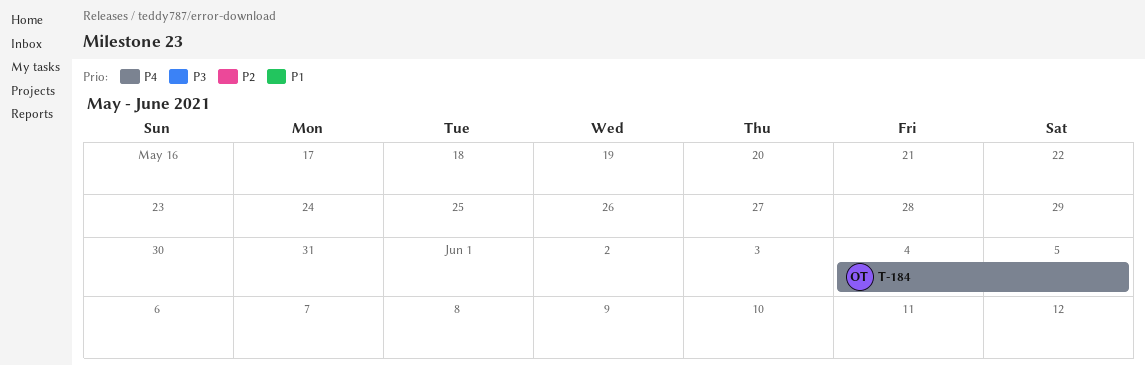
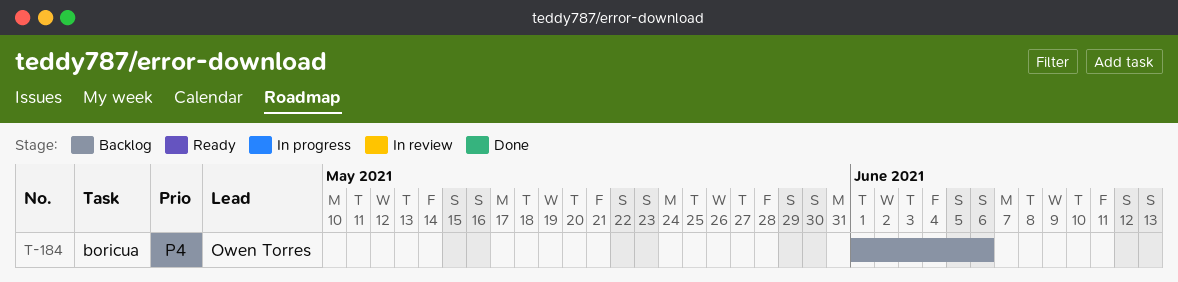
T-184, start: Jun 4 -> Jun 1
T-184, due: Jun 5 -> Jun 6

